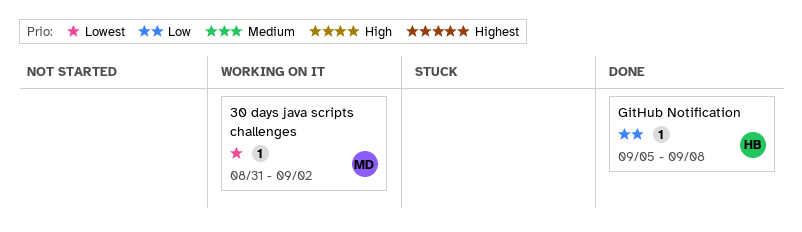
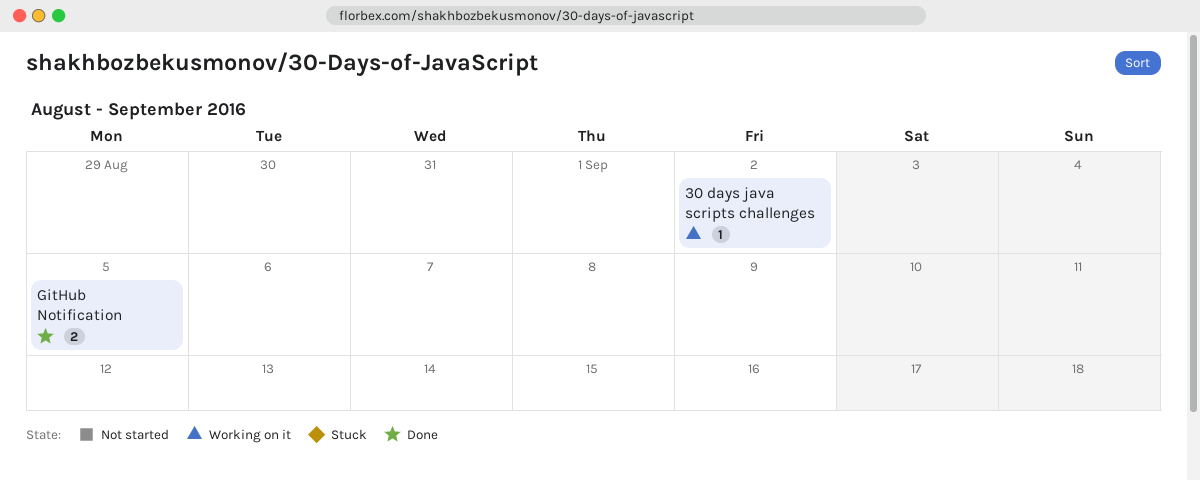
GitHub Notification, estimate: 1 -> 2
GitHub Notification, due: Sep 8 -> Sep 5

